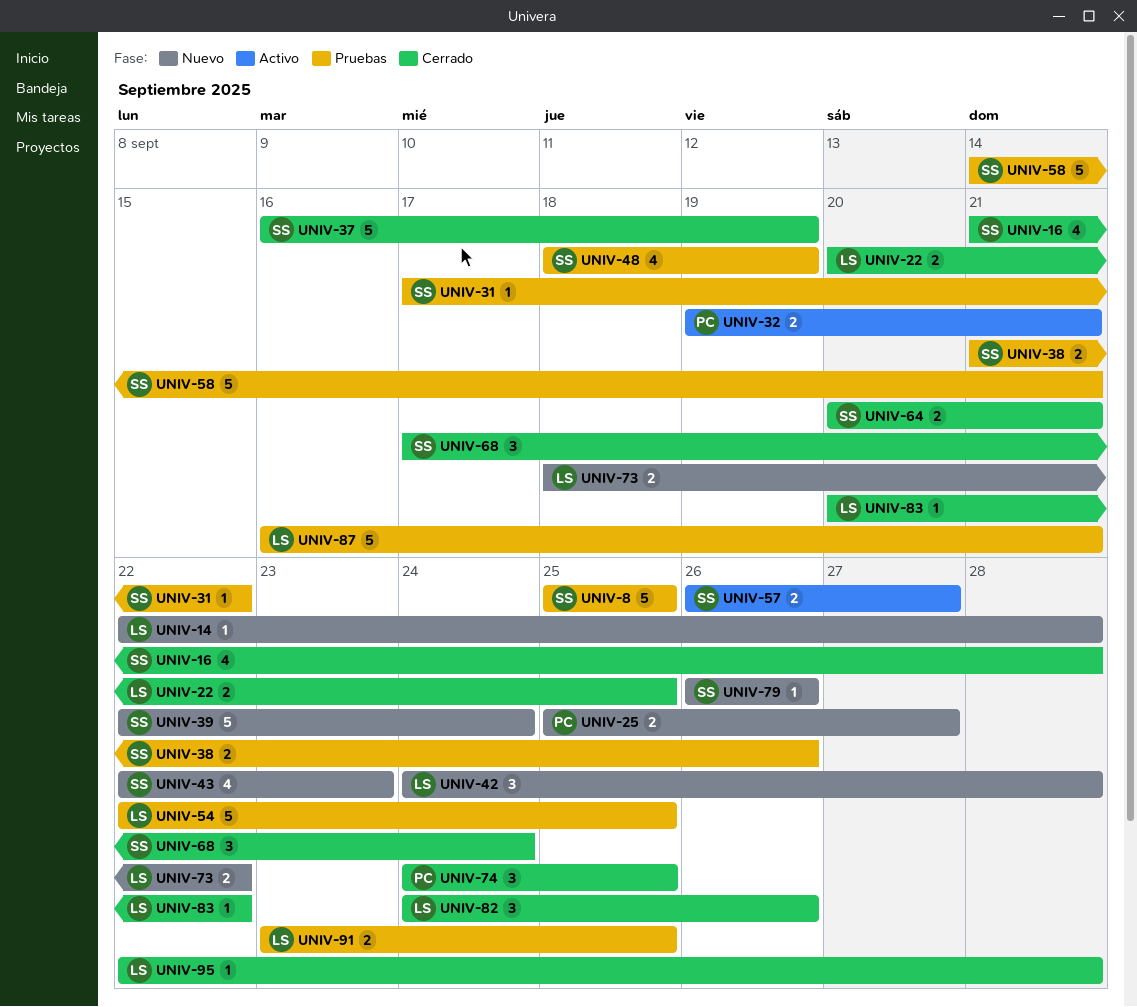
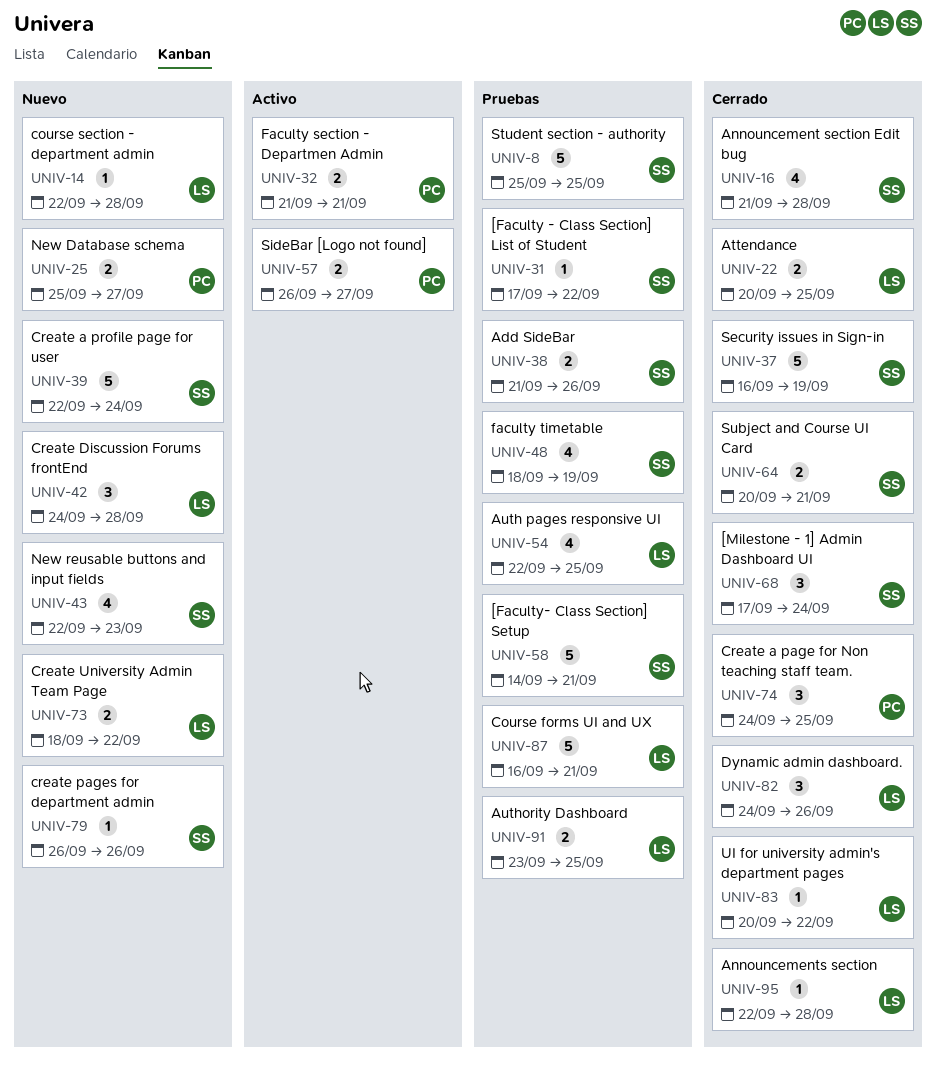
UNIV-32, start: Sep 19 -> Sep 21
UNIV-54, estimate: 5 -> 4
UNIV-57, owner: SS -> PC

